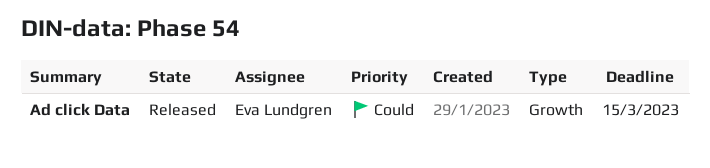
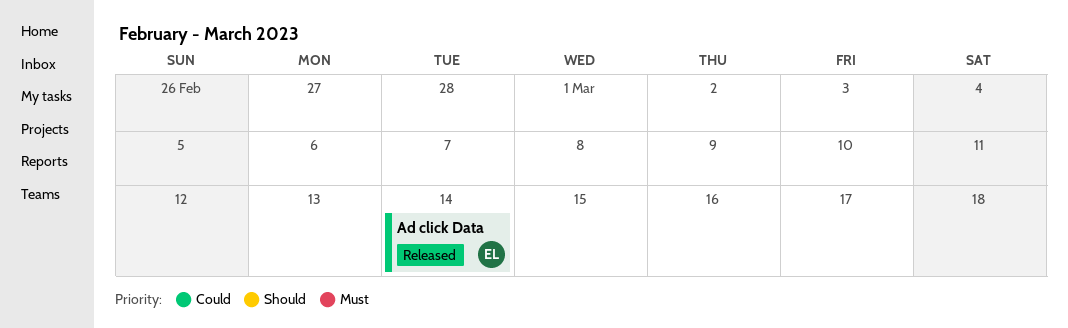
Ad click Data, due: Mar 15 -> Mar 14

